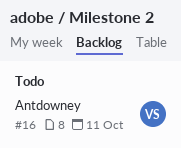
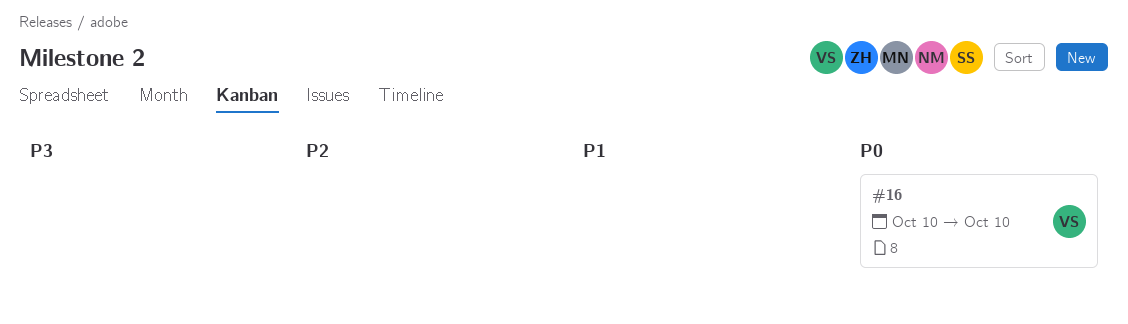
#16, due: Oct 11 -> Oct 10

